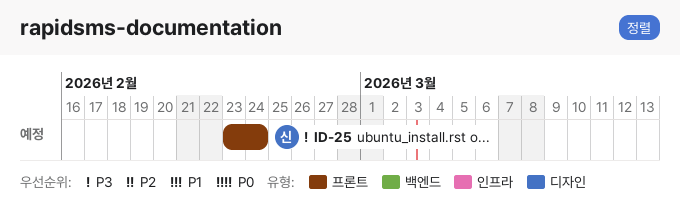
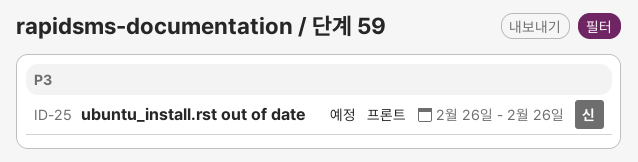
ID-25, start: Feb 23 -> Feb 26
ID-25, due: Feb 24 -> Feb 26

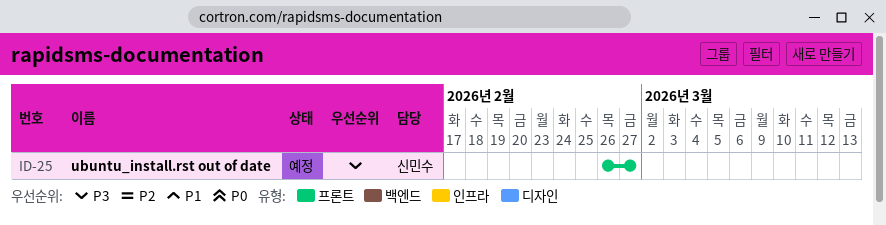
ID-25, due: Feb 26 -> Feb 27

